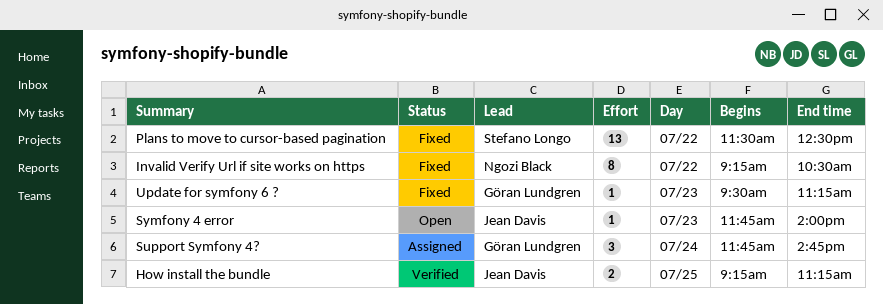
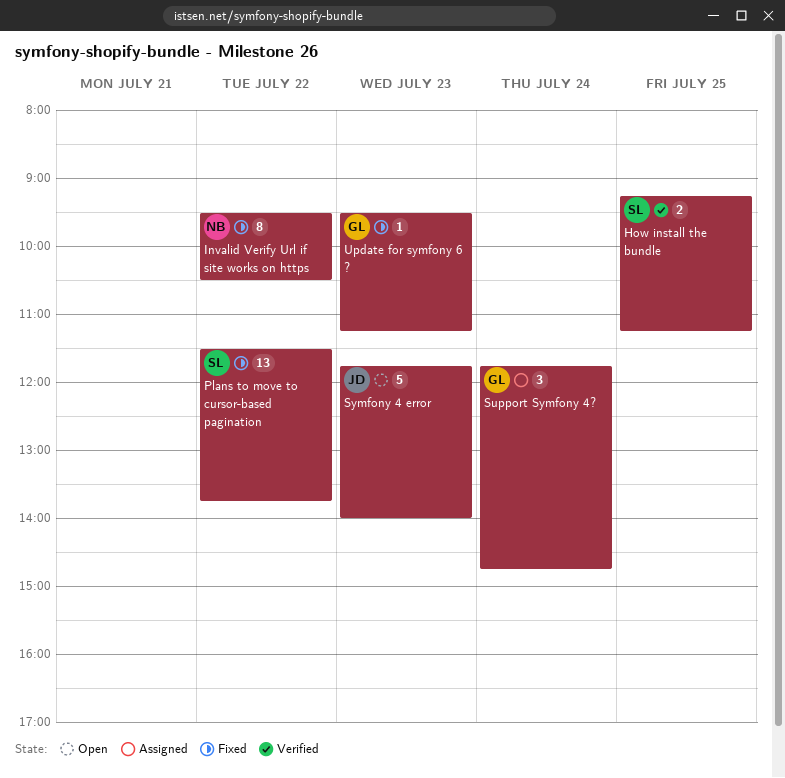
How install the bundle, owner: Jean Davis -> Stefano Longo
Invalid Verify Url if site works on https, begins: 09:15 -> 09:30
Plans to move to cursor-based pagination, ends: 12:30 -> 13:45
Symfony 4 error, estimate: 1 -> 5

